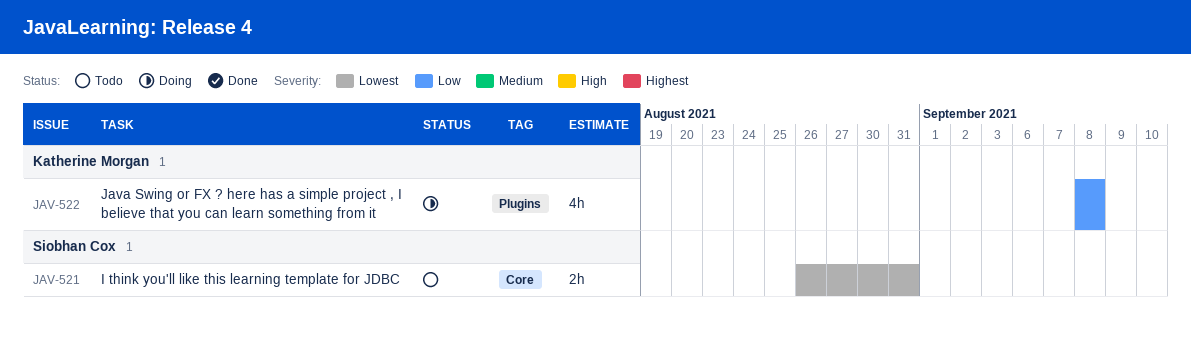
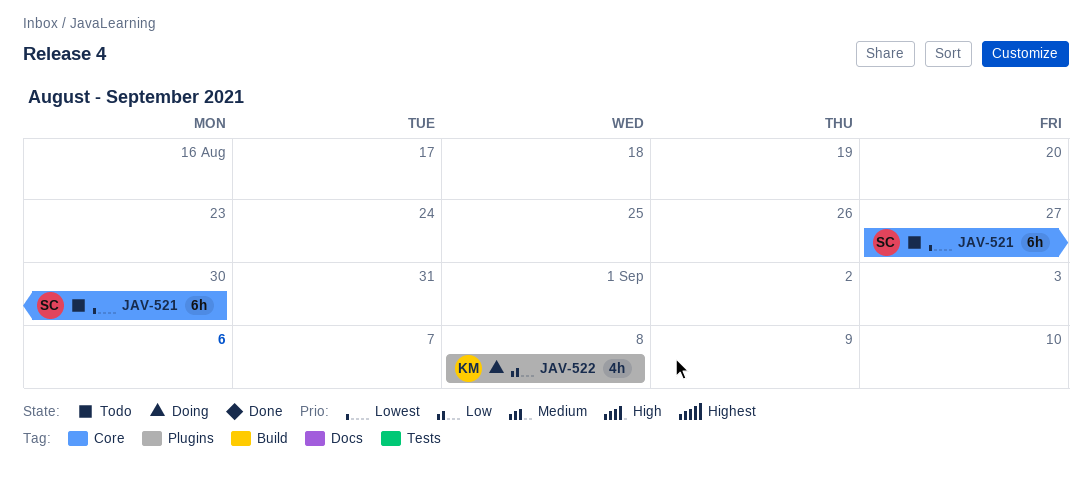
JAV-521, estimate: 2h -> 6h
JAV-521, start: Aug 26 -> Aug 27
JAV-521, due: Aug 31 -> Aug 30

